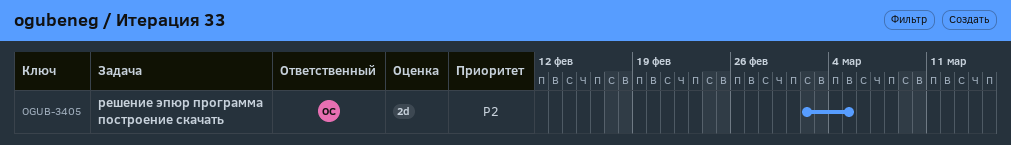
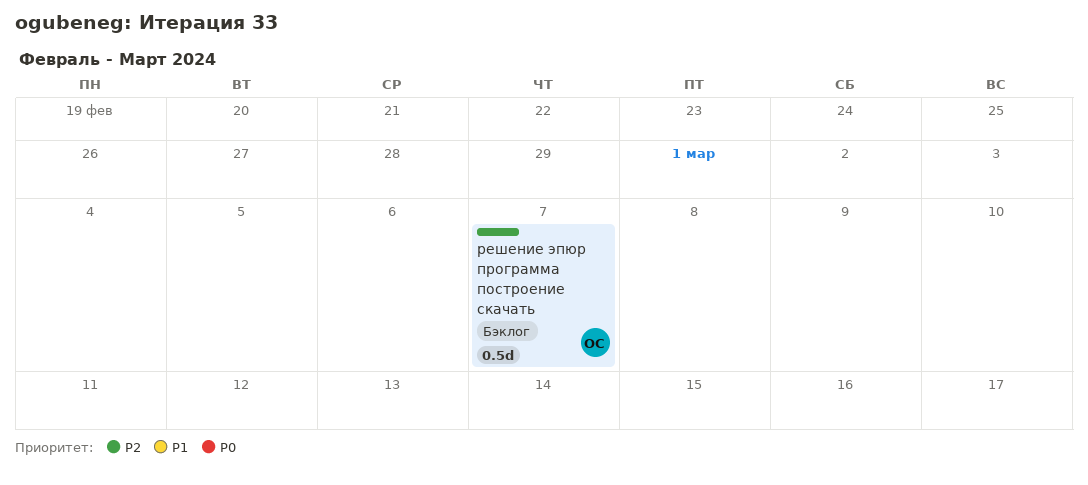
решение эпюр программа построение скачать, estimate: 2d -> 0.5d
решение эпюр программа построение скачать, due: Mar 5 -> Mar 7

